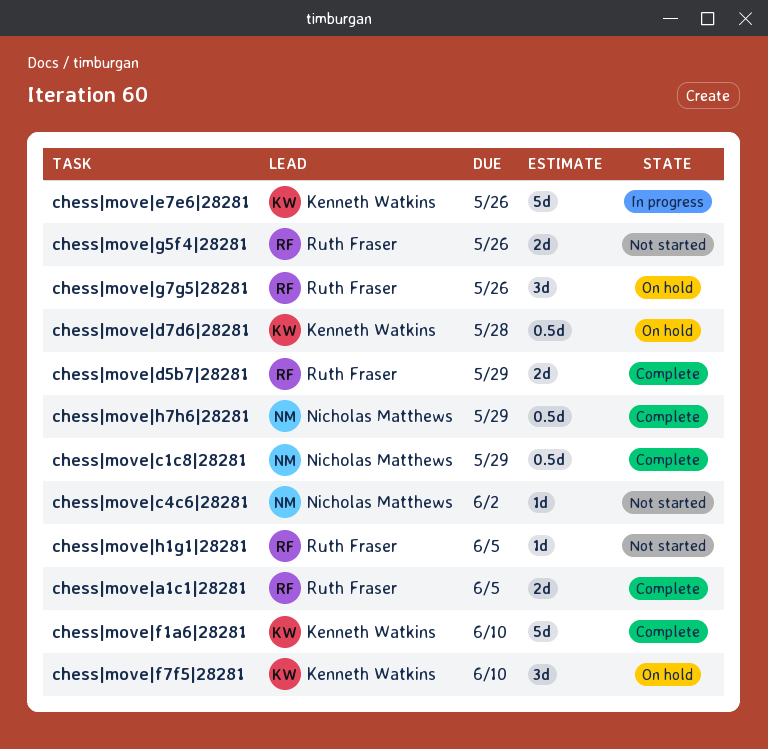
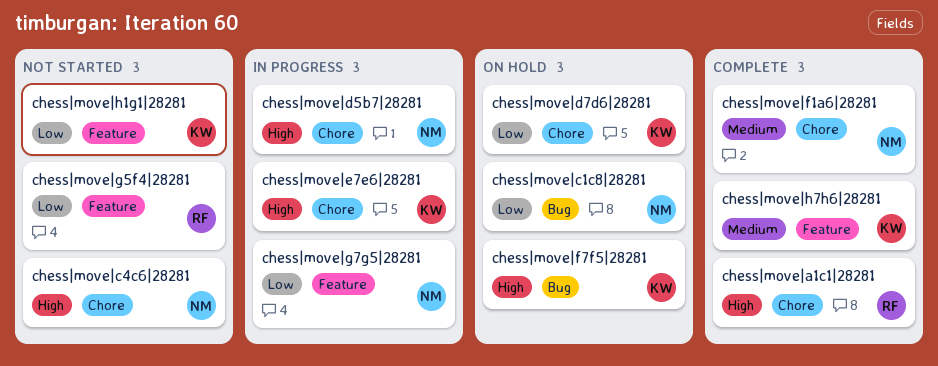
chess|move|c1c8|28281, status: Complete -> On hold
chess|move|d5b7|28281, status: Complete -> In progress
chess|move|d5b7|28281, owner: Ruth Fraser -> Nicholas Matthews
chess|move|f1a6|28281, owner: Kenneth Watkins -> Nicholas Matthews
chess|move|g7g5|28281, status: On hold -> In progress
chess|move|g7g5|28281, owner: Ruth Fraser -> Nicholas Matthews
chess|move|h1g1|28281, owner: Ruth Fraser -> Kenneth Watkins
chess|move|h7h6|28281, owner: Nicholas Matthews -> Kenneth Watkins

